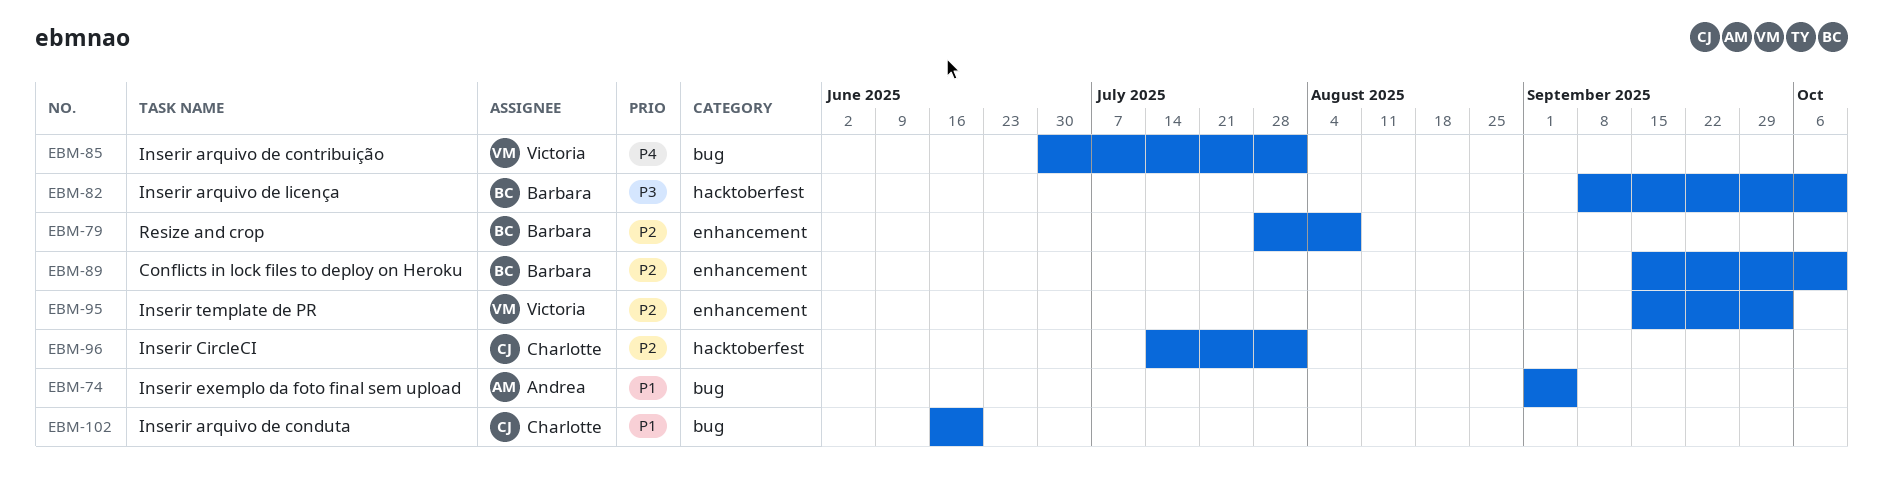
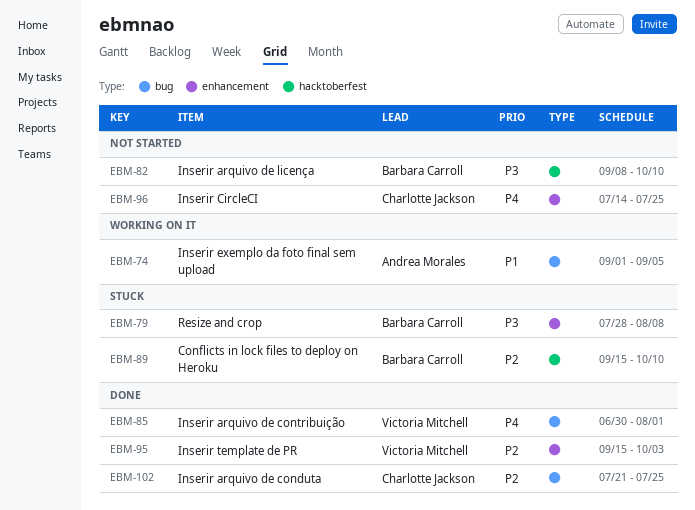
EBM-79, priority: P2 -> P3
EBM-89, label: enhancement -> hacktoberfest
EBM-96, priority: P2 -> P4
EBM-96, label: hacktoberfest -> enhancement
EBM-96, due: Aug 1 -> Jul 25
EBM-102, priority: P1 -> P2
EBM-102, start: Jun 16 -> Jul 21
EBM-102, due: Jun 20 -> Jul 25

